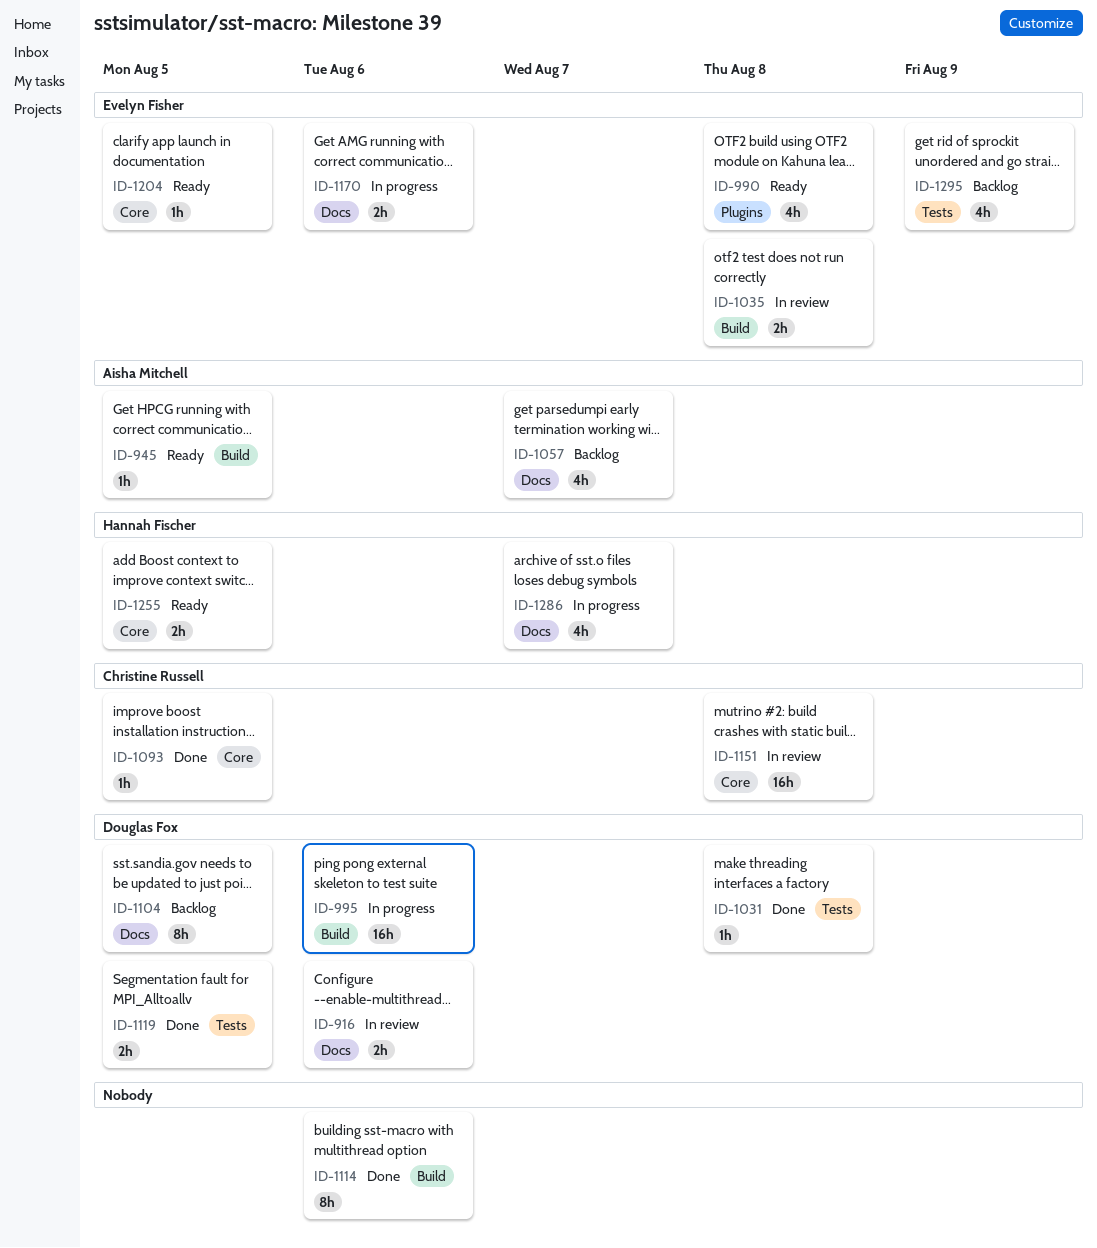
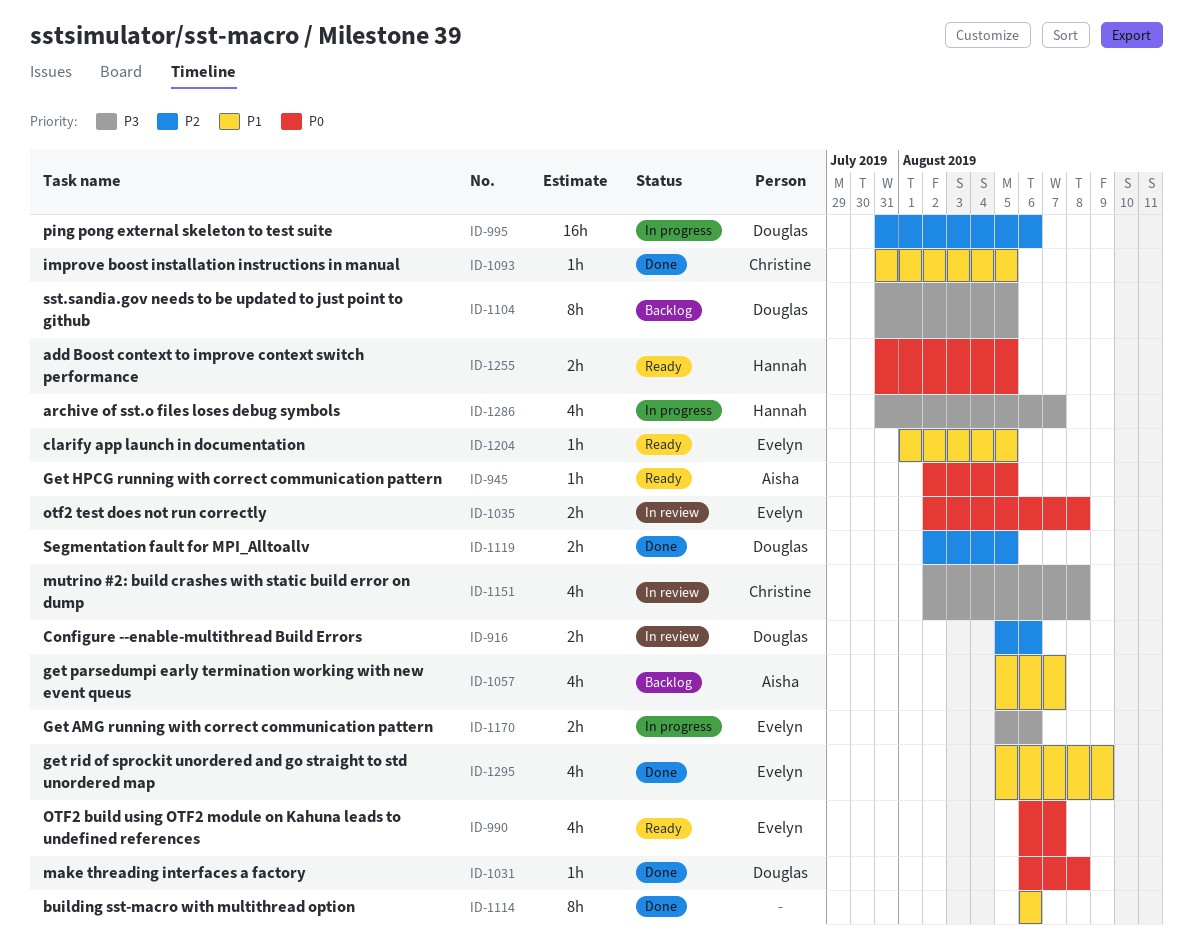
ID-990, due: Aug 8 -> Aug 7
ID-1151, estimate: 16h -> 4h
ID-1295, status: Backlog -> Done

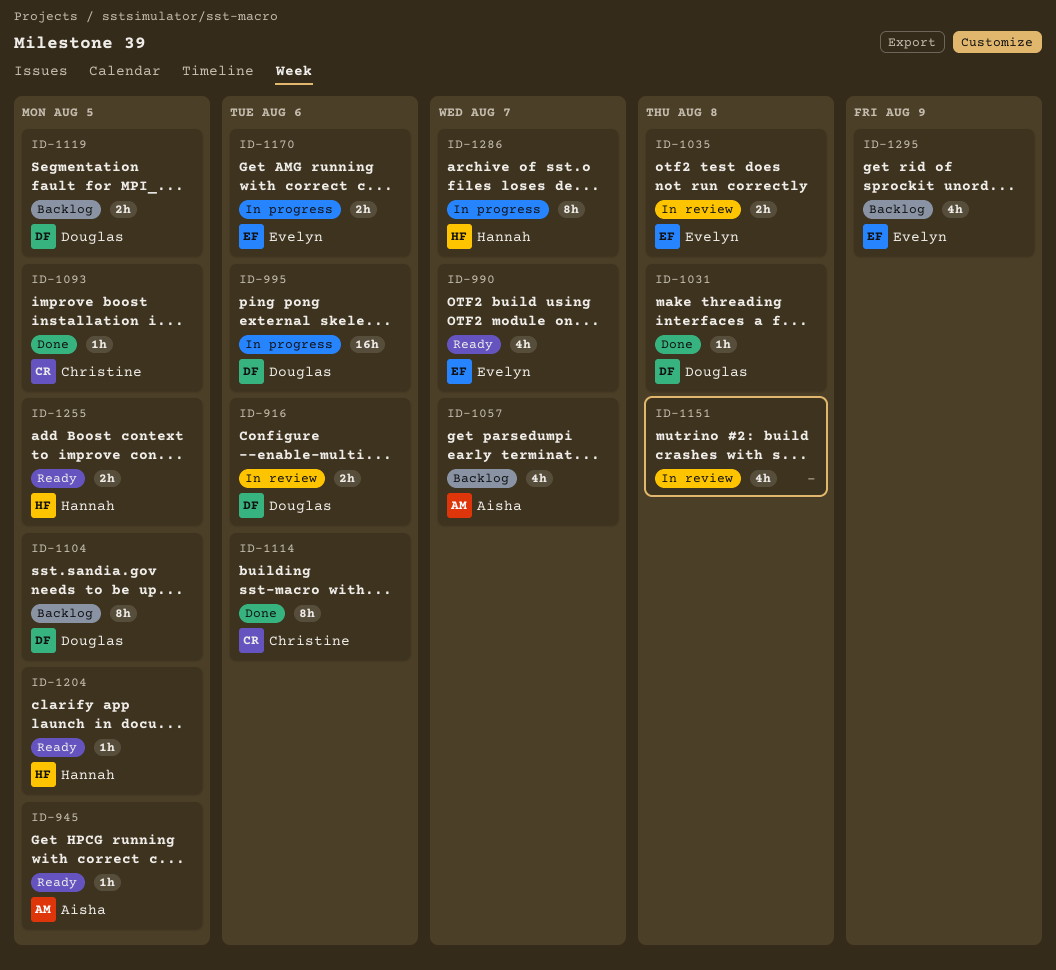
ID-1114, owner: none -> Christine
ID-1119, status: Done -> Backlog
ID-1151, owner: Christine -> none
ID-1204, owner: Evelyn -> Hannah
ID-1286, estimate: 4h -> 8h
ID-1295, status: Done -> Backlog

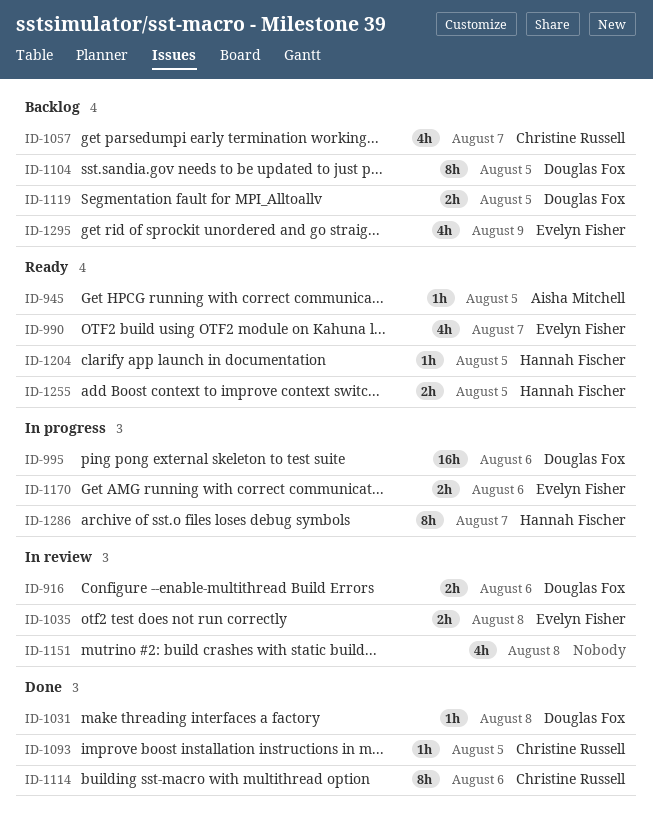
ID-1057, owner: Aisha Mitchell -> Christine Russell

